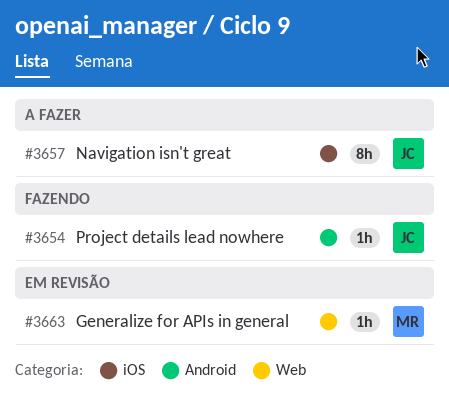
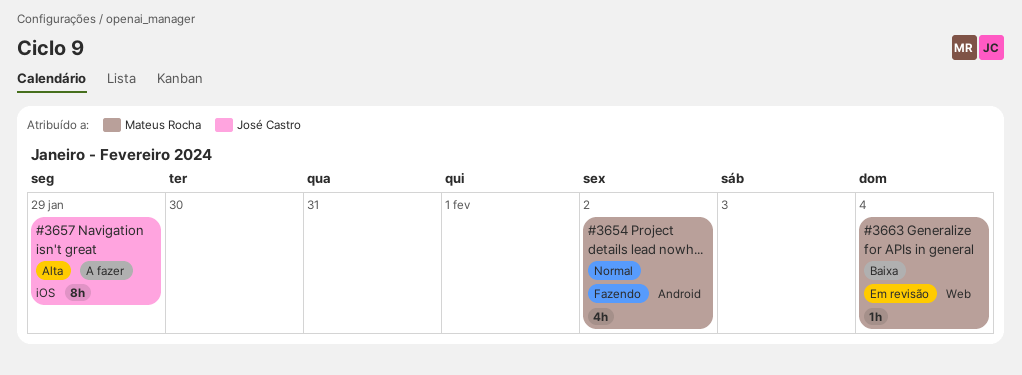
#3654, owner: José Castro -> Mateus Rocha
#3654, estimate: 1h -> 4h

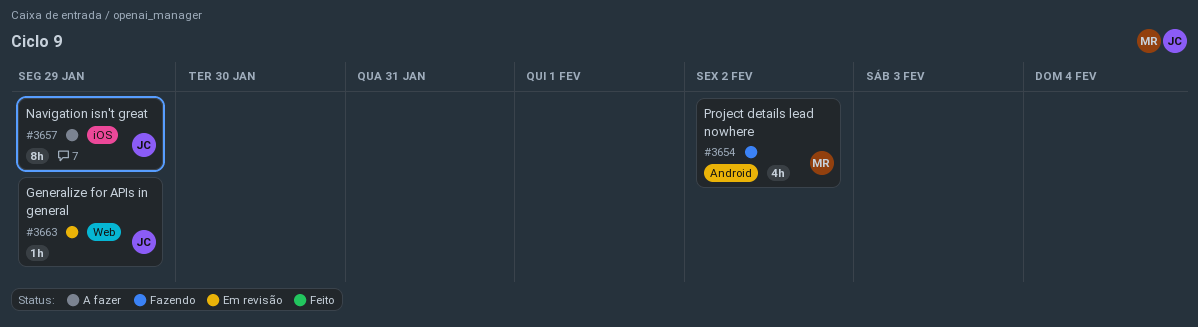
#3663, owner: Mateus Rocha -> José Castro
#3663, due: Feb 4 -> Jan 29

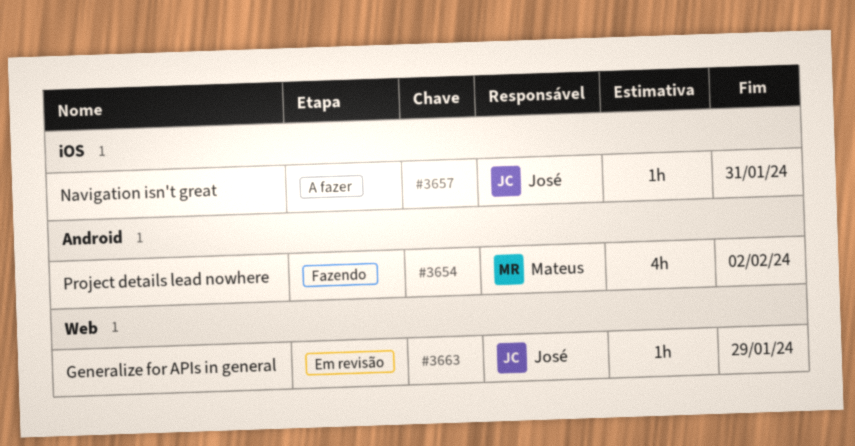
#3657, estimate: 8h -> 1h
#3657, due: Jan 29 -> Jan 31

